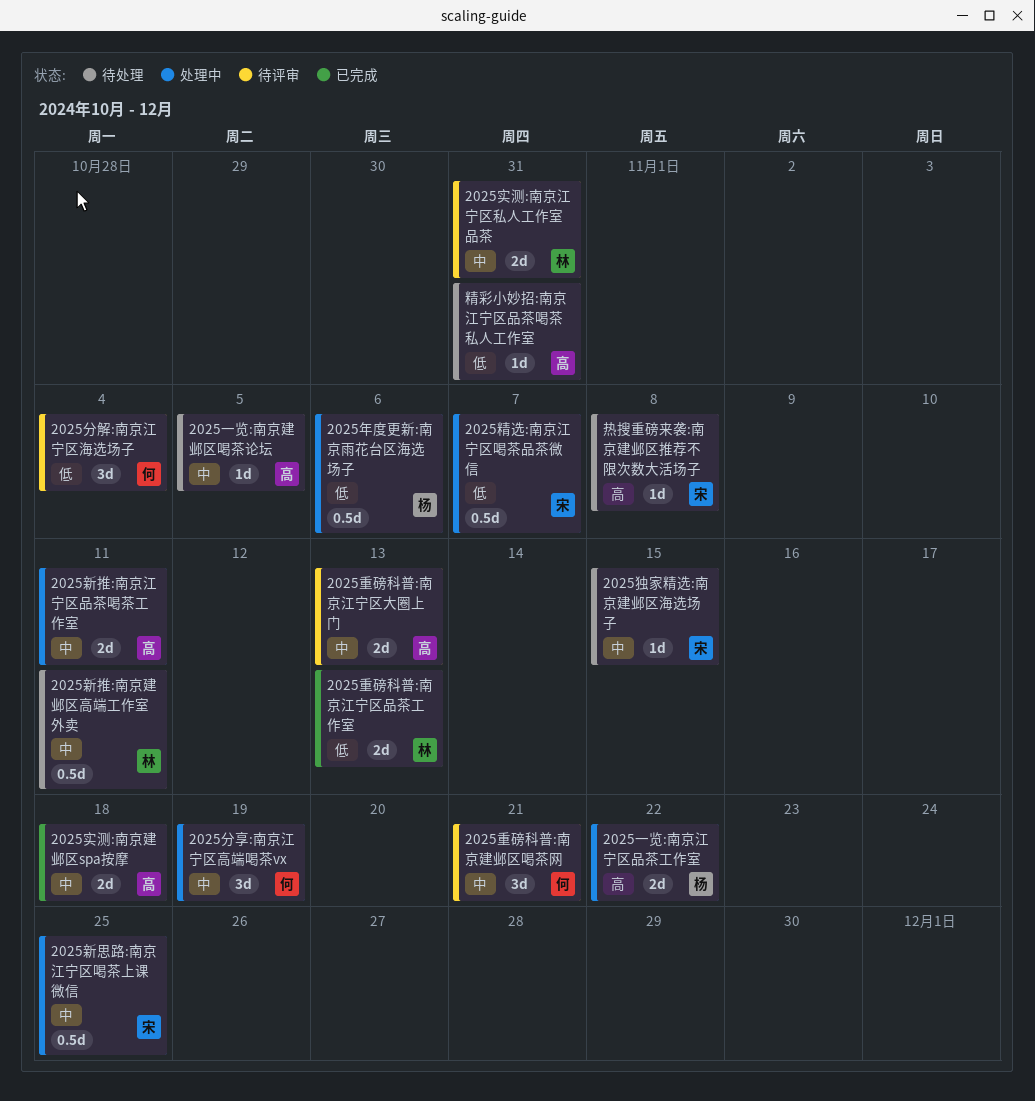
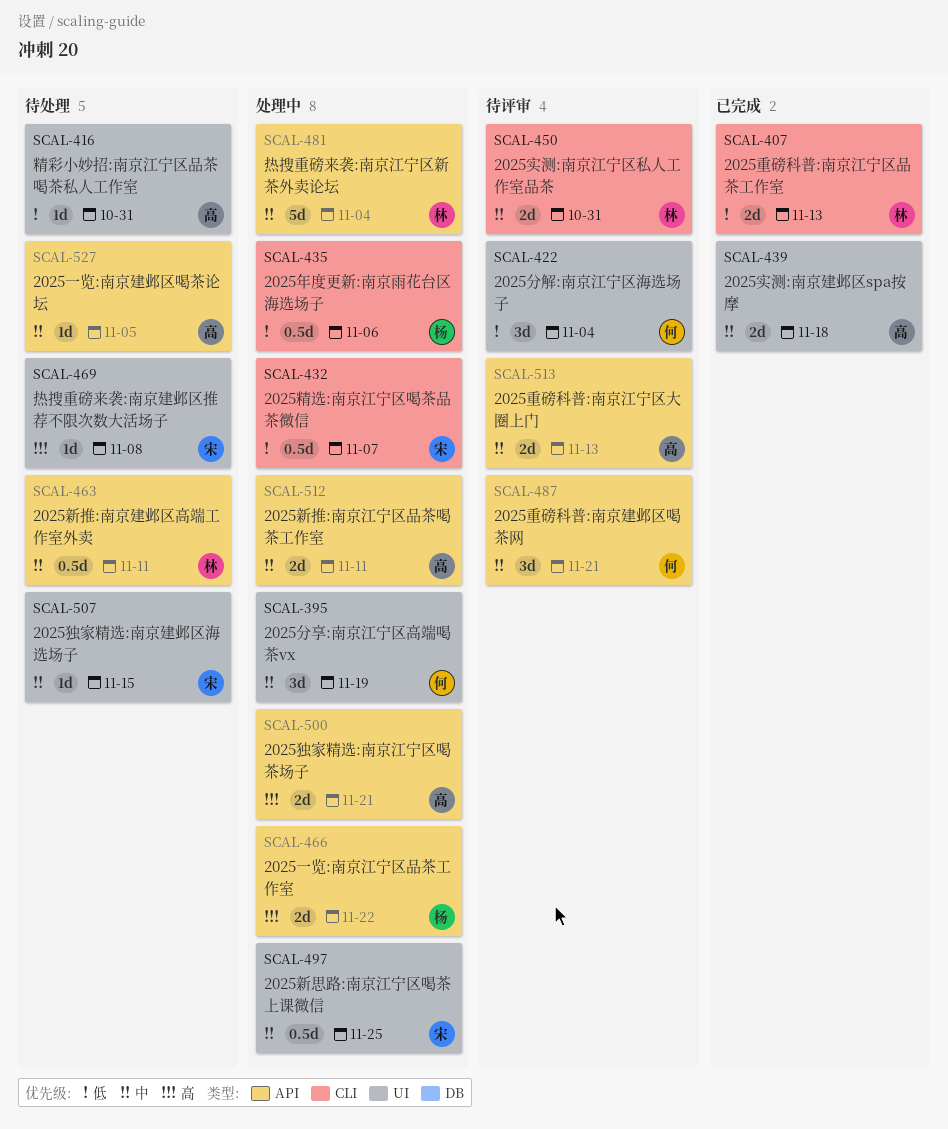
2025独家精选:南京江宁区喝茶场子: none -> present
热搜重磅来袭:南京江宁区新茶外卖论坛: none -> present

